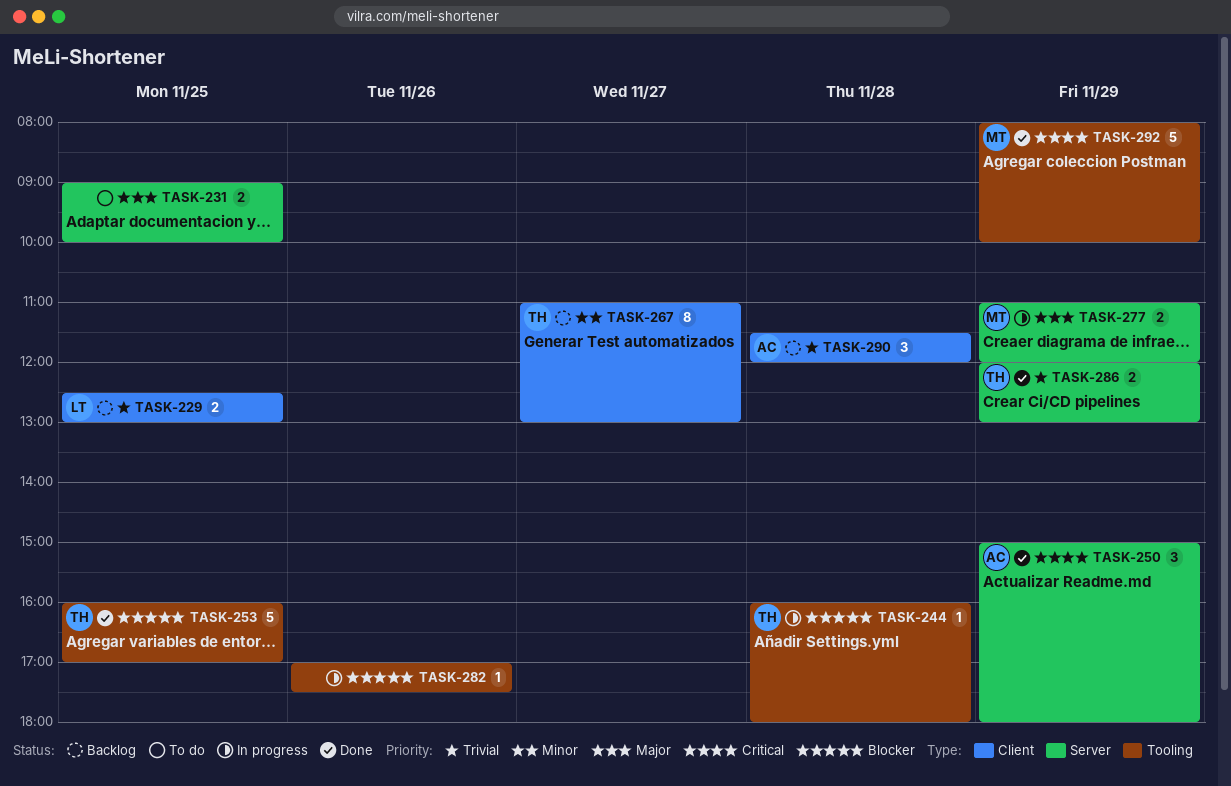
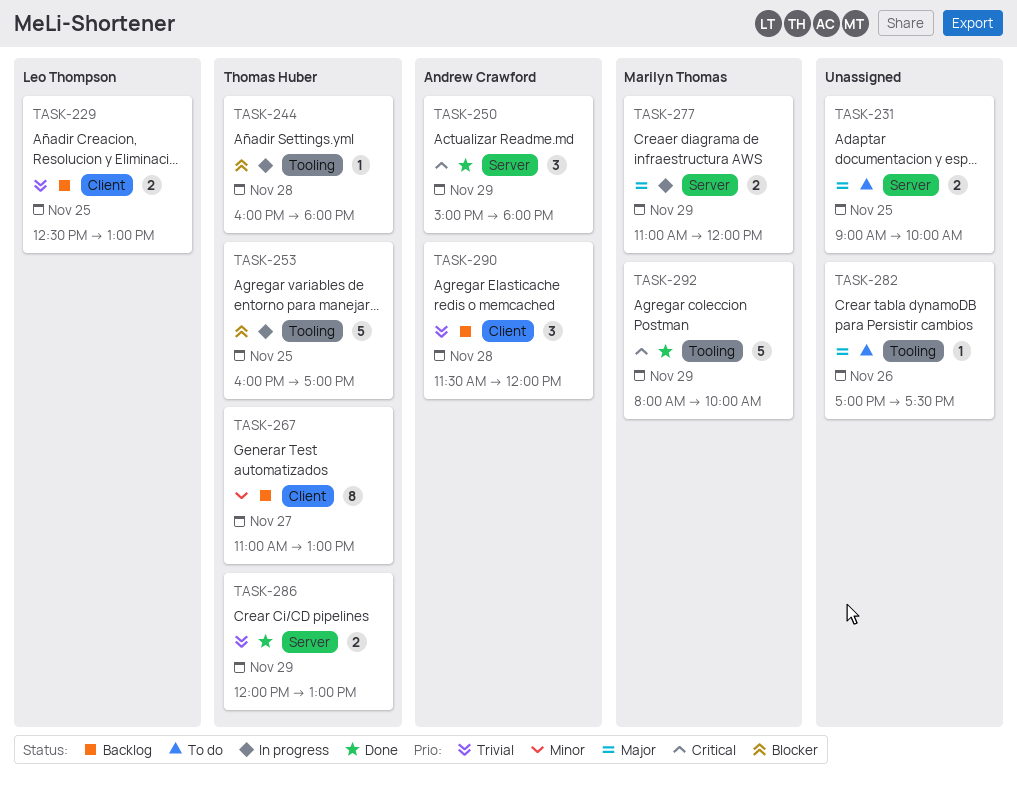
TASK-253, status: Done -> In progress
TASK-282, status: In progress -> To do
TASK-282, priority: Blocker -> Major

